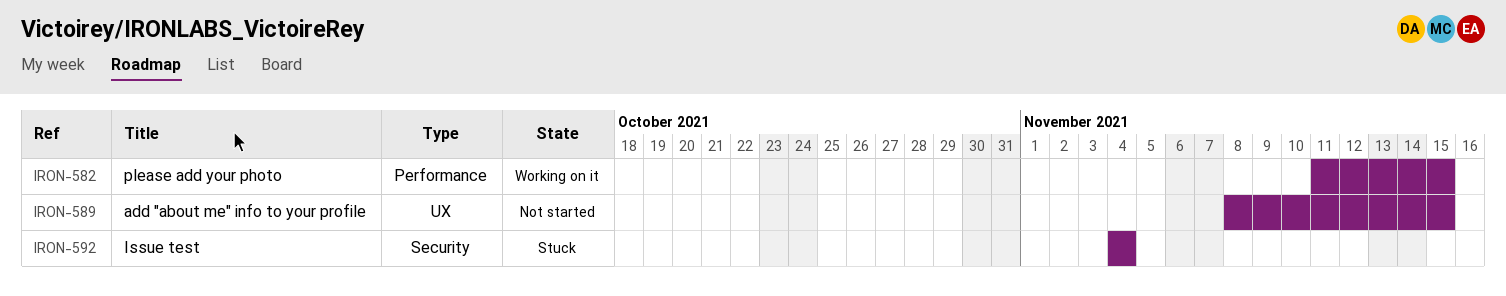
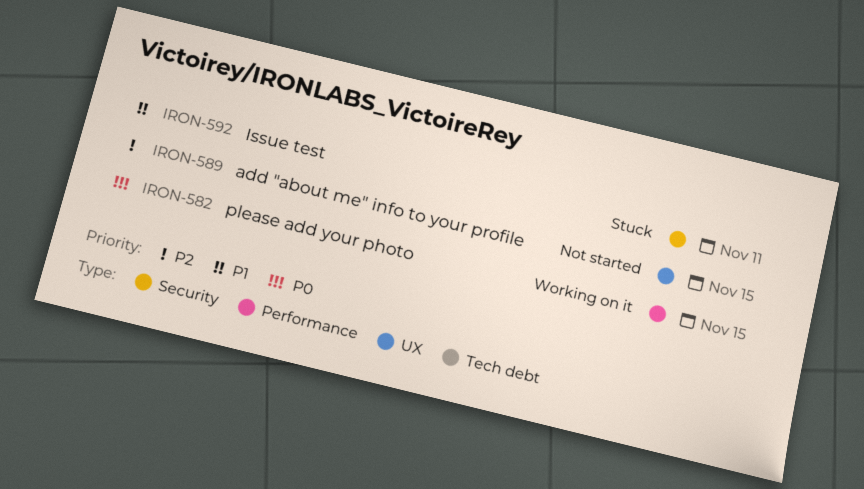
IRON-592, due: Nov 4 -> Nov 11

